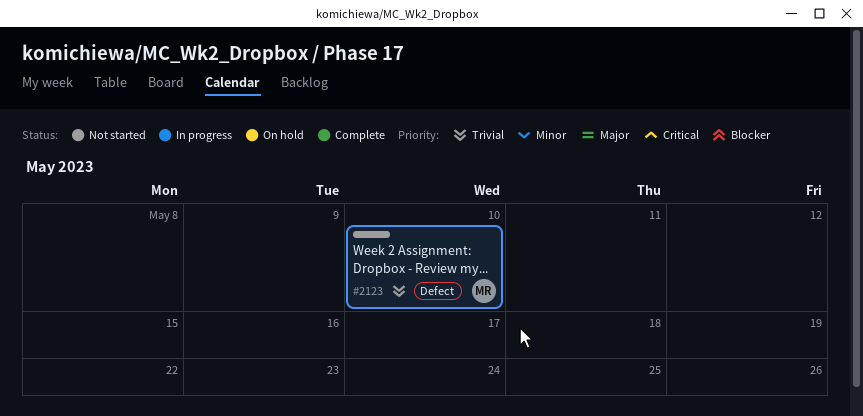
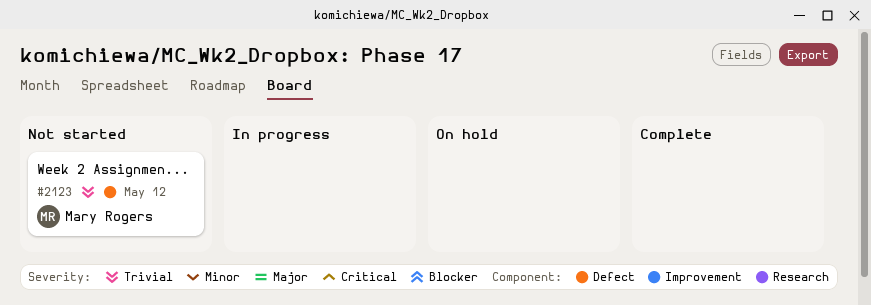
#2123, due: May 10 -> May 12

